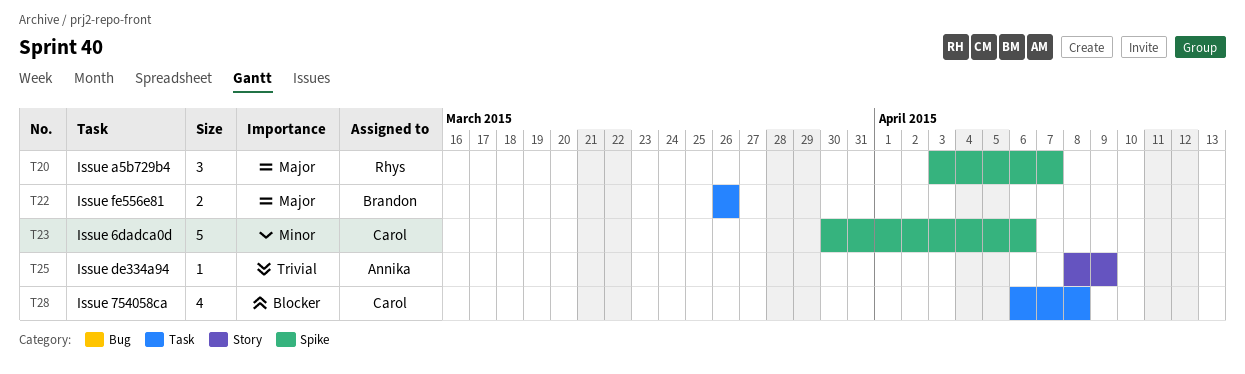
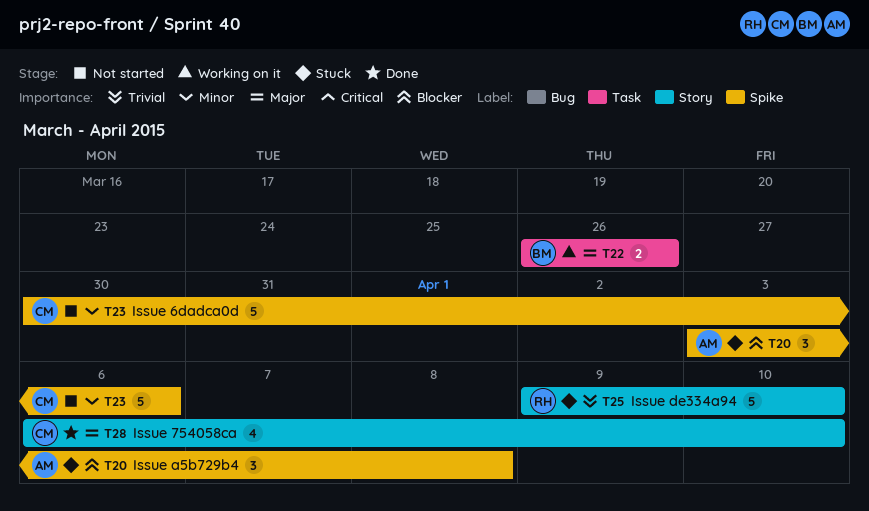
T20, owner: Rhys -> Annika
T20, priority: Major -> Blocker
T20, due: Apr 7 -> Apr 8
T25, owner: Annika -> Rhys
T25, estimate: 1 -> 5
T25, start: Apr 8 -> Apr 9
T25, due: Apr 9 -> Apr 10
T28, priority: Blocker -> Major
T28, label: Task -> Story
T28, due: Apr 8 -> Apr 10

